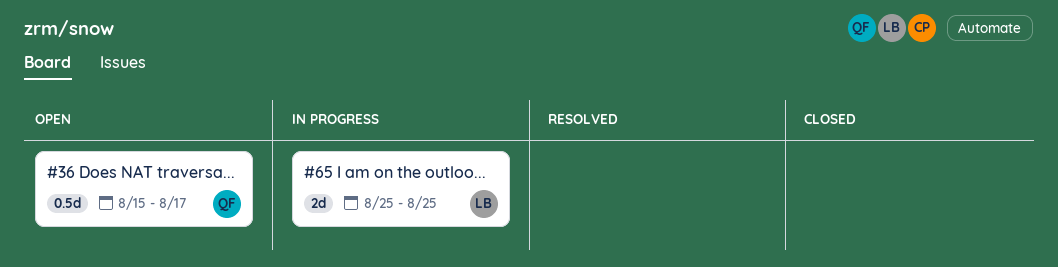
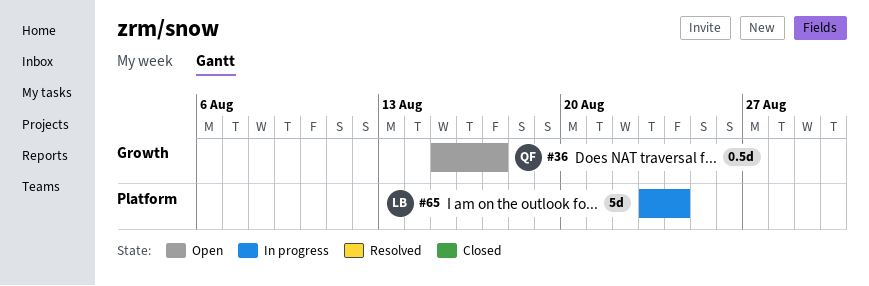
#65, estimate: 2d -> 5d
#65, start: Aug 25 -> Aug 23
#65, due: Aug 25 -> Aug 24

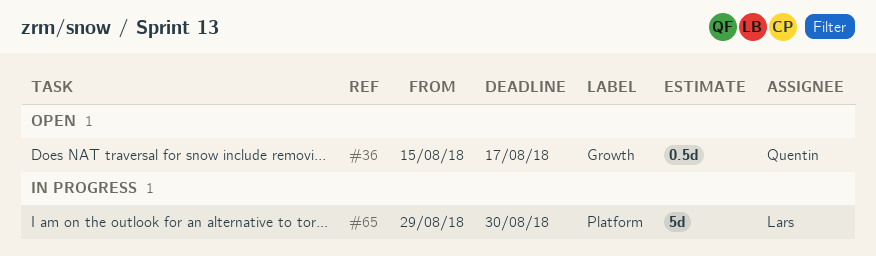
#65, start: Aug 23 -> Aug 29
#65, due: Aug 24 -> Aug 30

